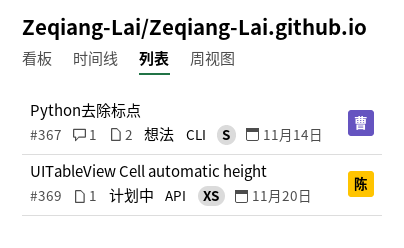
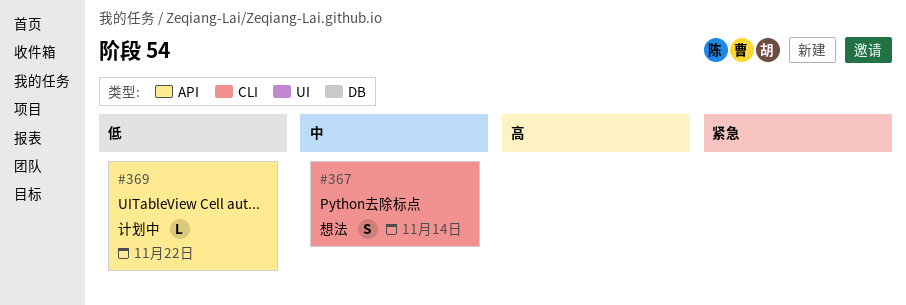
#369, estimate: XS -> L
#369, due: Nov 20 -> Nov 22

